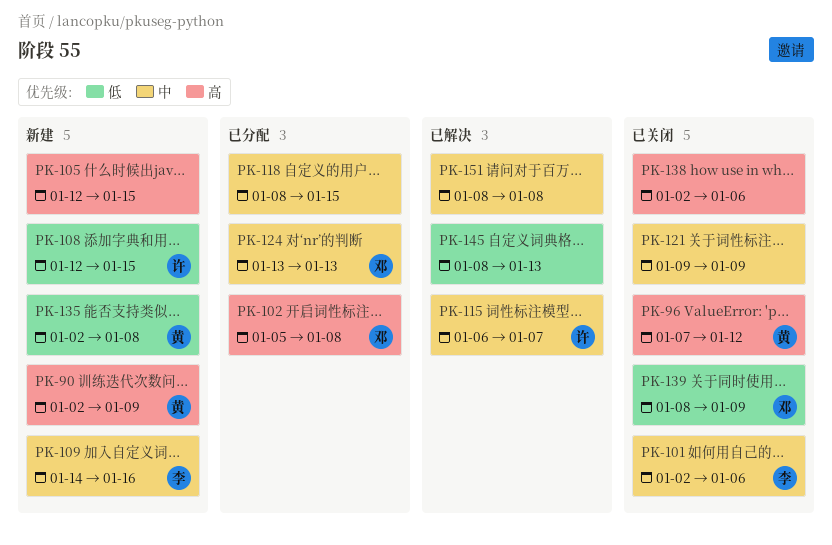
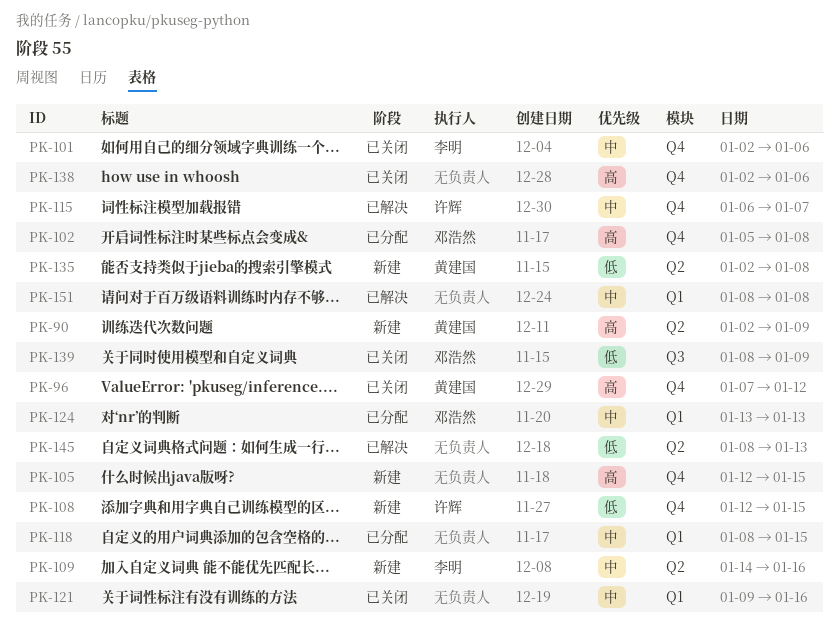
PK-121, due: Jan 9 -> Jan 16

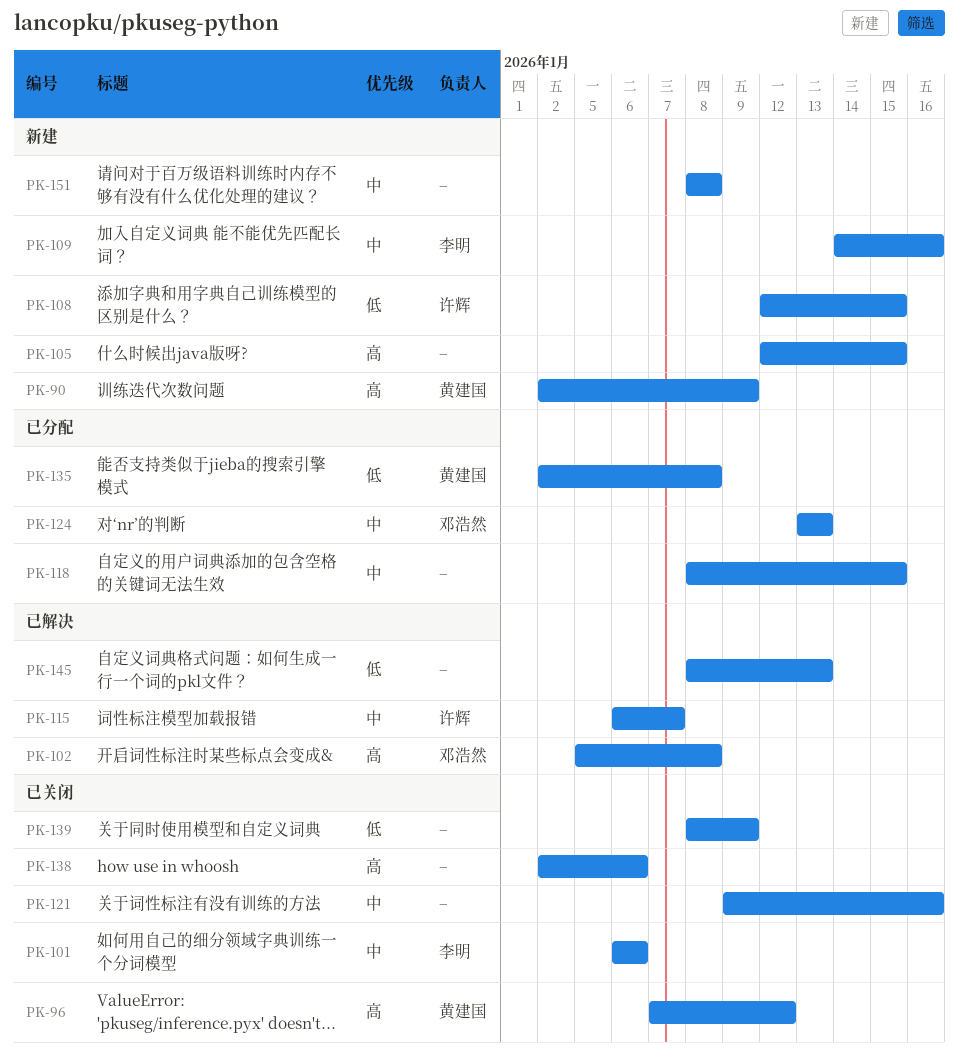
PK-101, start: Jan 2 -> Jan 6
PK-102, status: 已分配 -> 已解决
PK-135, status: 新建 -> 已分配
PK-139, owner: 邓浩然 -> none
PK-151, status: 已解决 -> 新建

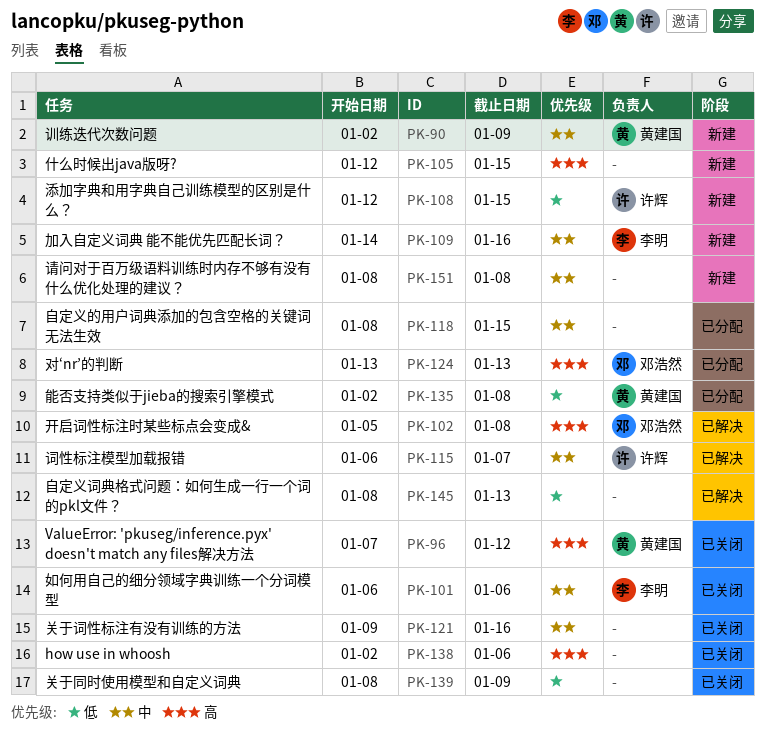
PK-90, priority: 高 -> 中
PK-124, priority: 中 -> 高

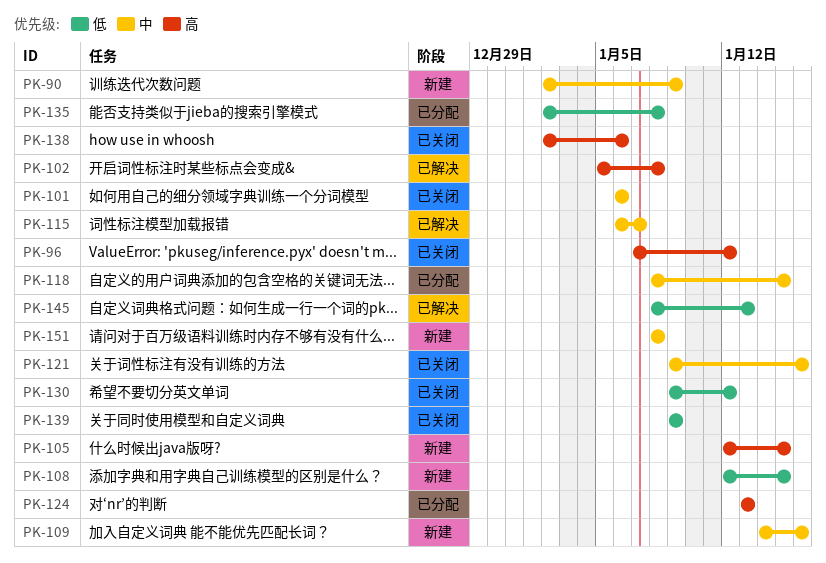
PK-130: none -> present
PK-139, start: Jan 8 -> Jan 9

